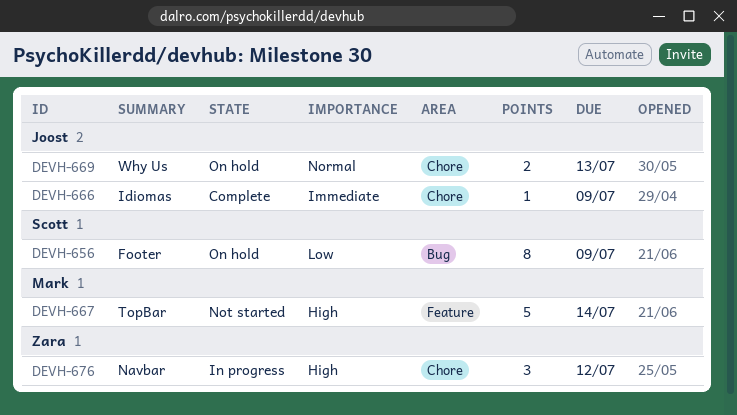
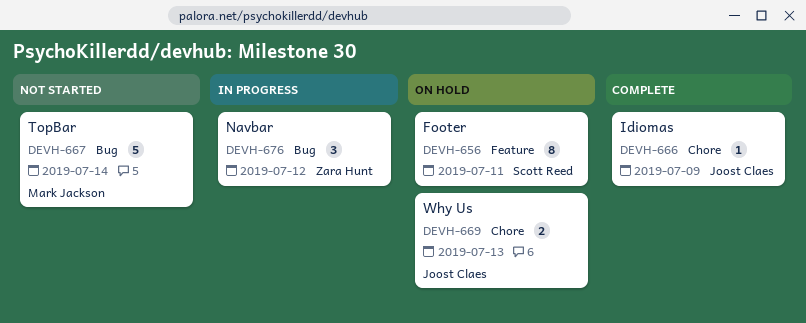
DEVH-656, label: Bug -> Feature
DEVH-656, due: Jul 9 -> Jul 11
DEVH-667, label: Feature -> Bug
DEVH-676, label: Chore -> Bug

